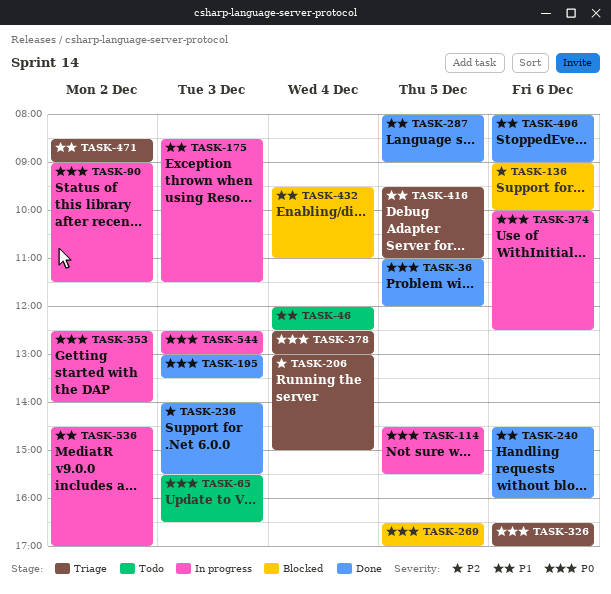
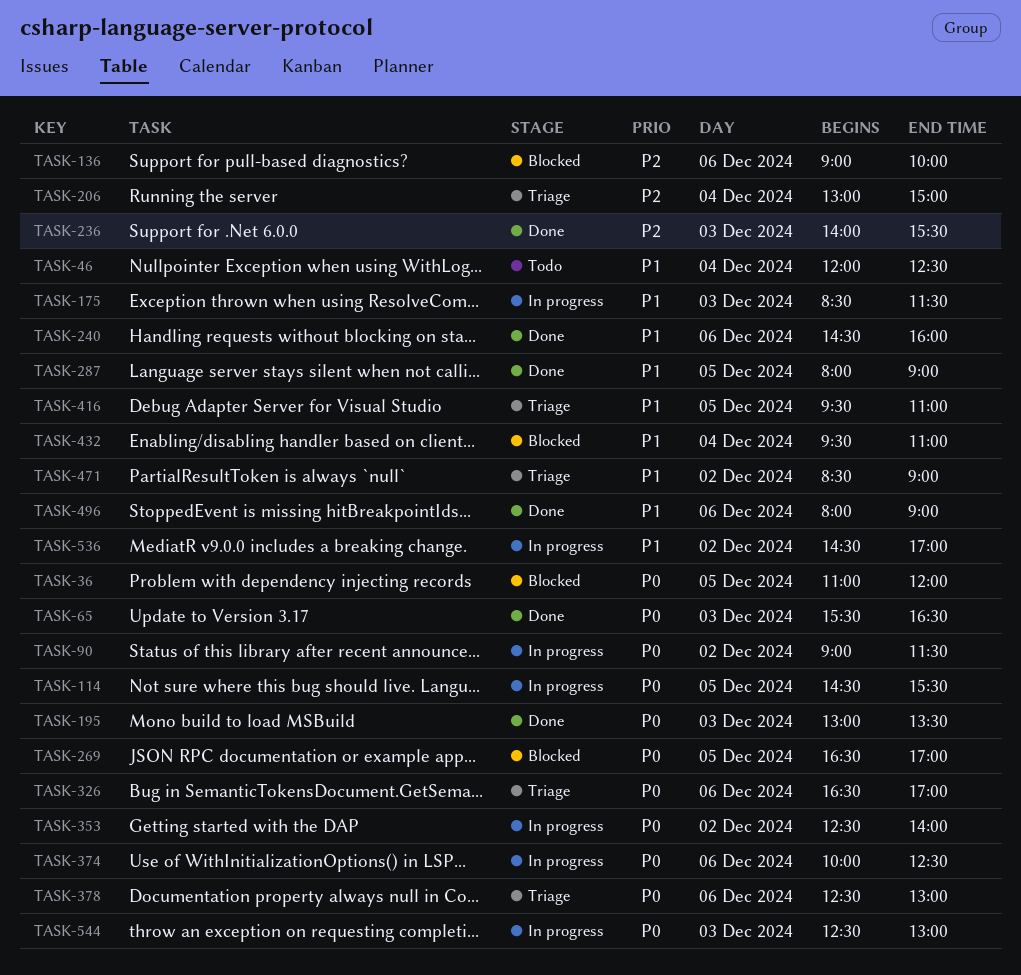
TASK-36, status: Done -> Blocked
TASK-65, status: Todo -> Done
TASK-378, day: Dec 4 -> Dec 6

